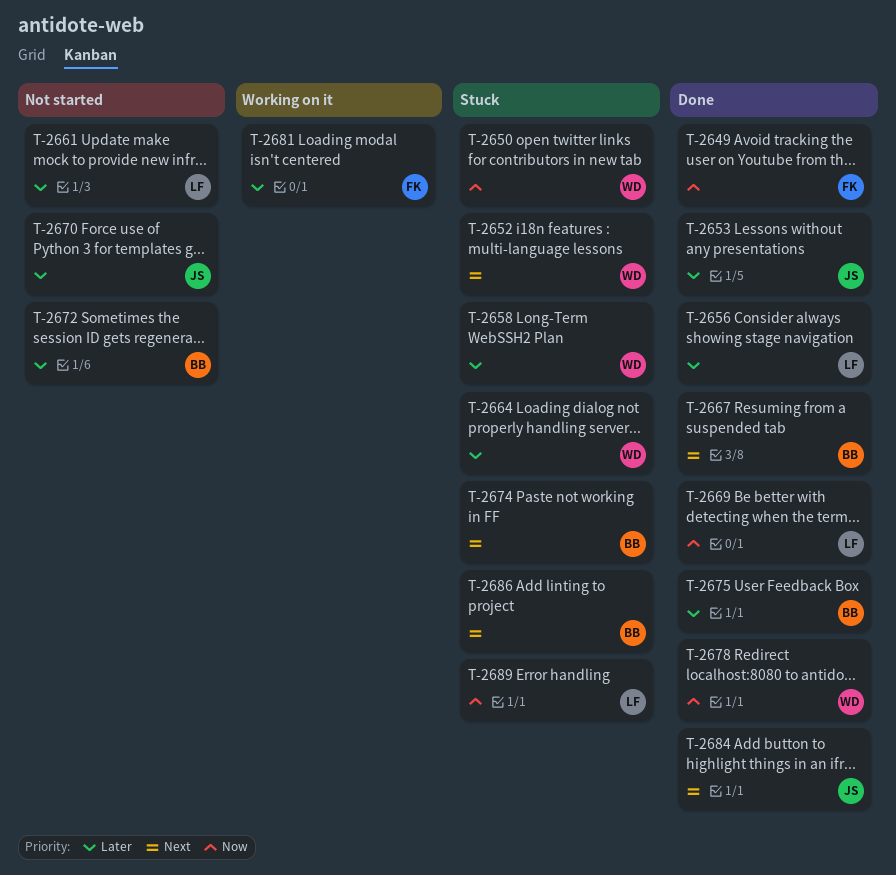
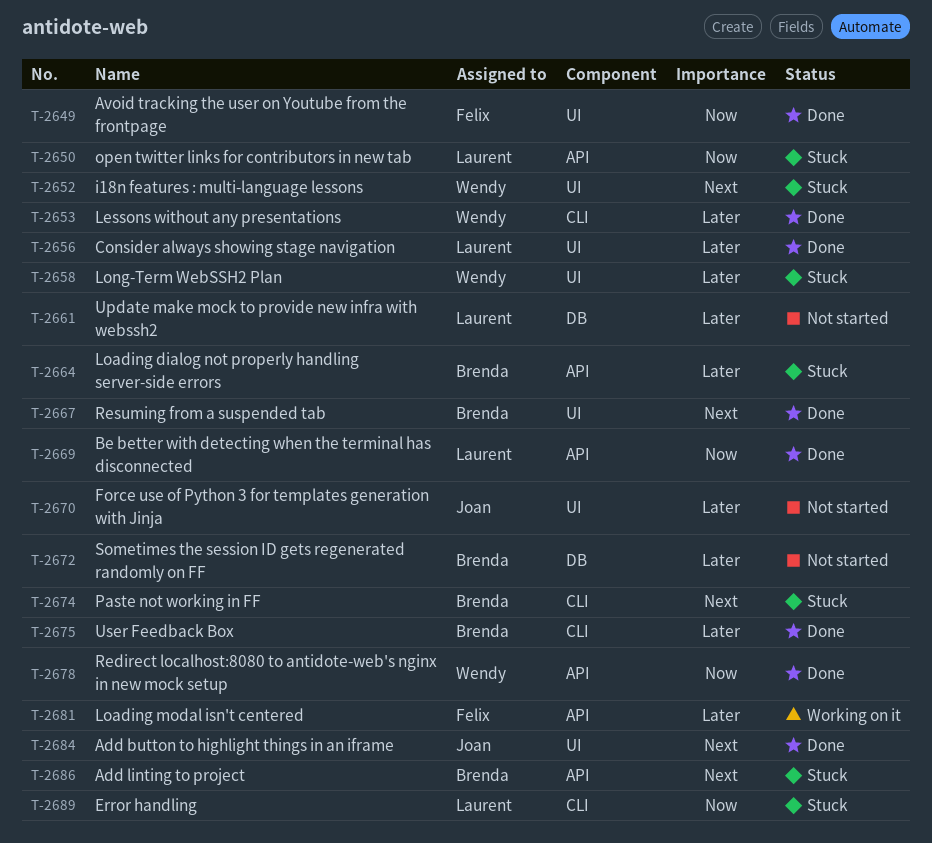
T-2650, owner: Wendy -> Laurent
T-2653, owner: Joan -> Wendy
T-2664, owner: Wendy -> Brenda

